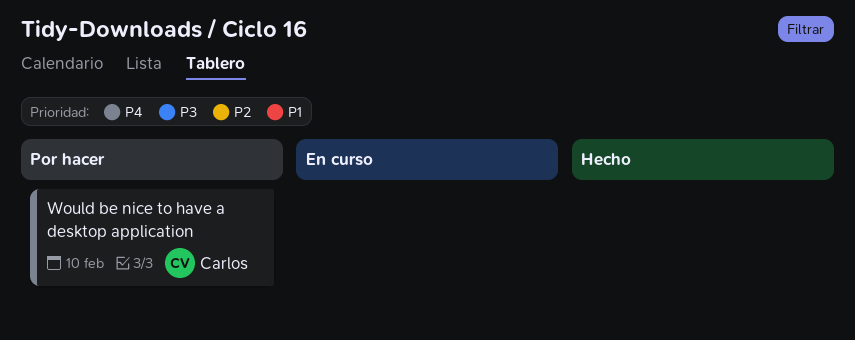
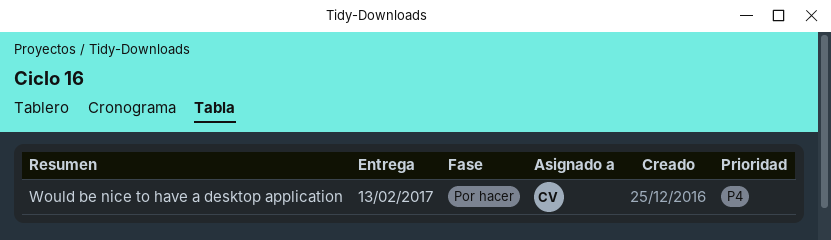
Would be nice to have a desktop application, due: Feb 10 -> Feb 13

